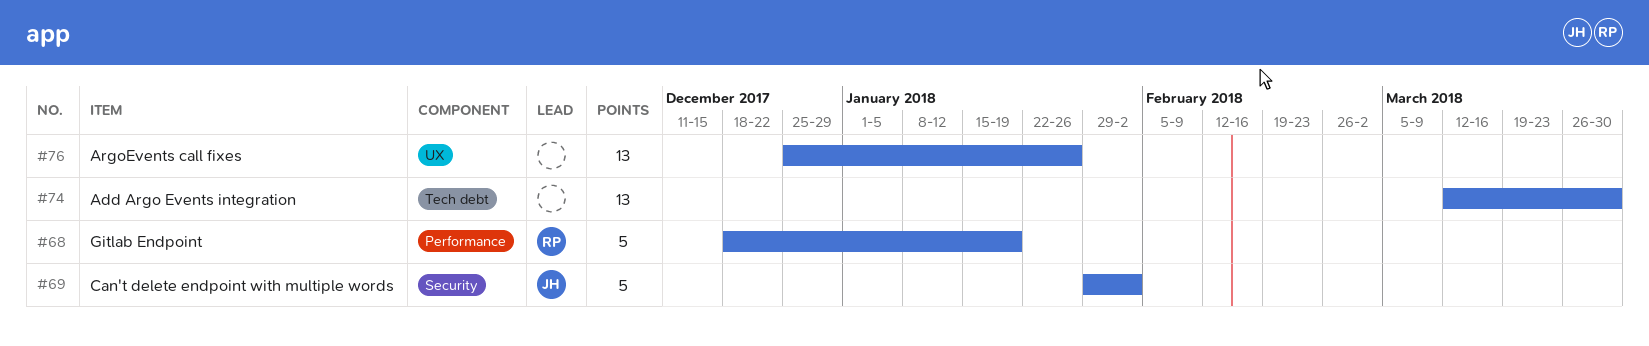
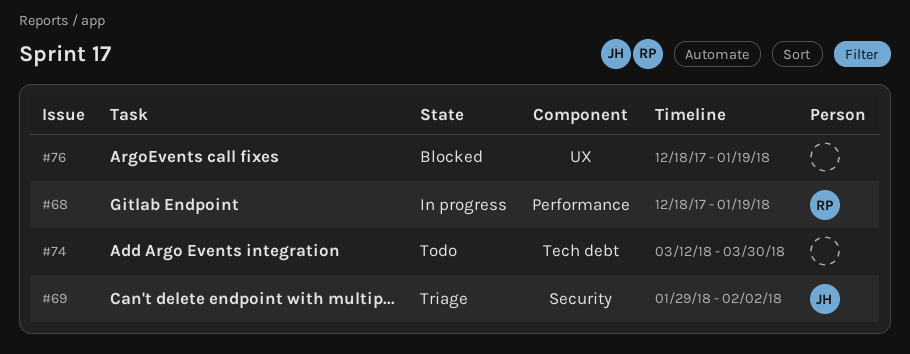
#76, start: Dec 25 -> Dec 18
#76, due: Jan 26 -> Jan 19

